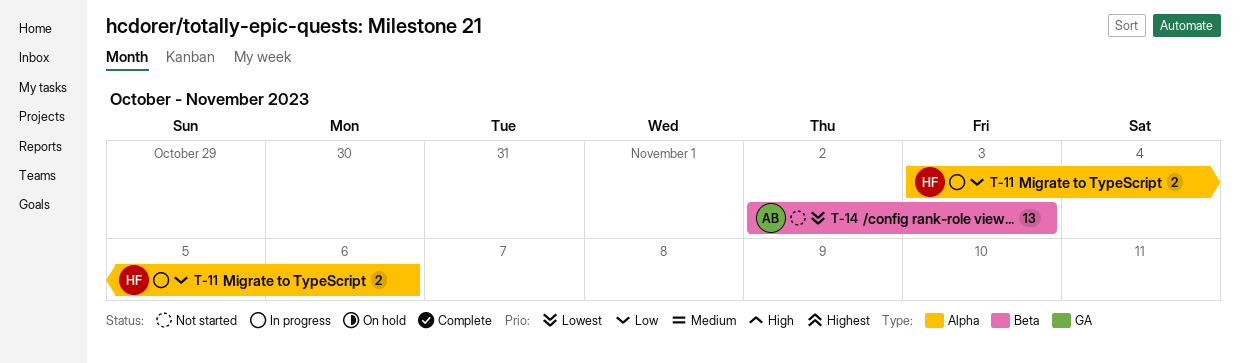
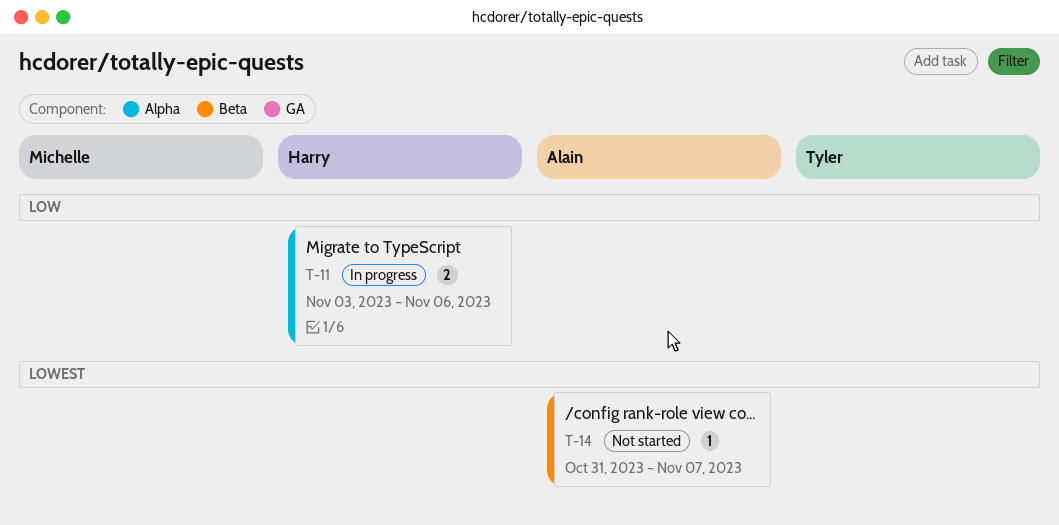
T-14, estimate: 13 -> 1
T-14, start: Nov 2 -> Oct 31
T-14, due: Nov 3 -> Nov 7

